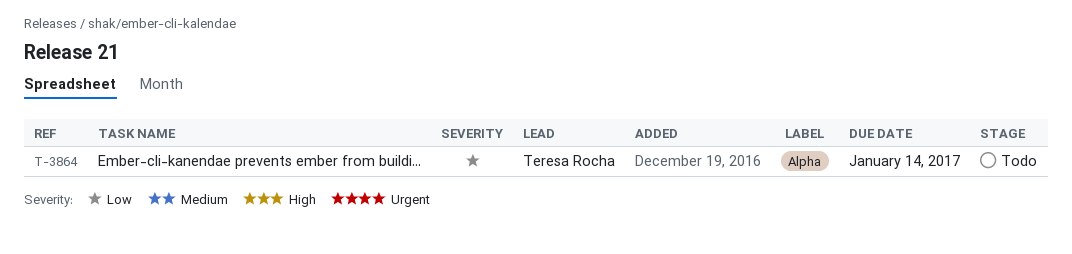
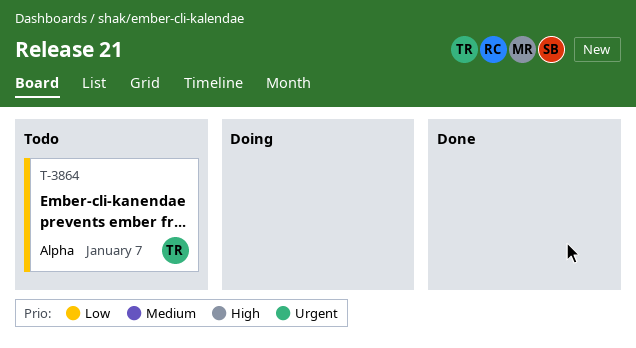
T-3864, due: Jan 14 -> Jan 7

